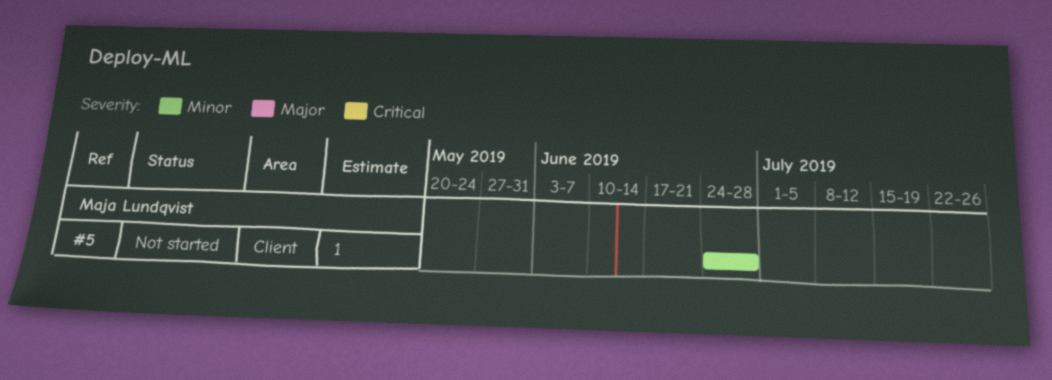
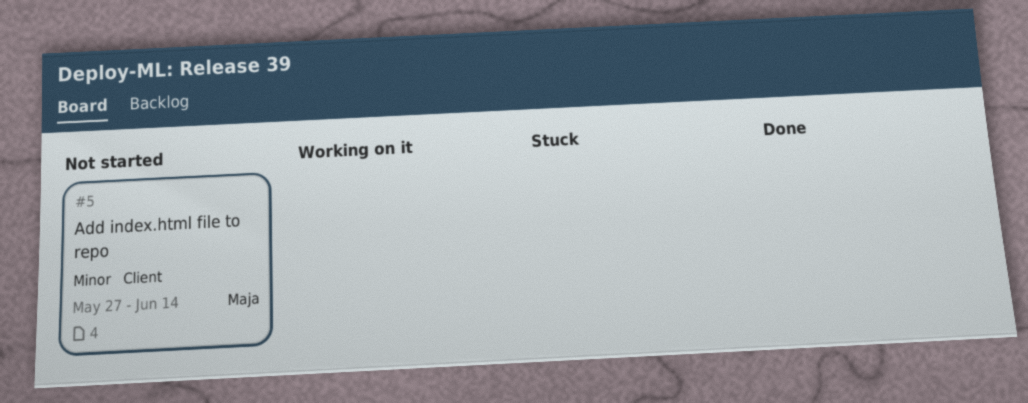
#5, start: Jun 24 -> May 27
#5, due: Jun 28 -> Jun 14

